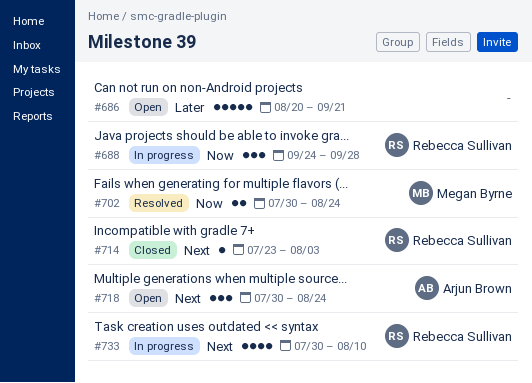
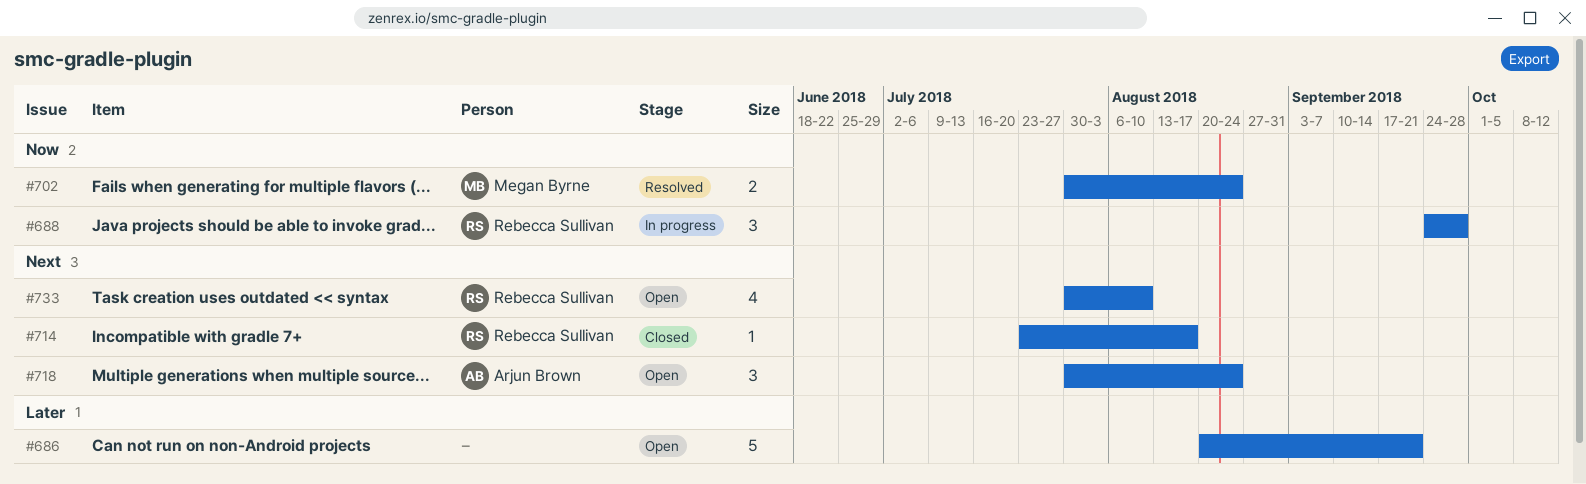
#714, due: Aug 3 -> Aug 17
#733, status: In progress -> Open

